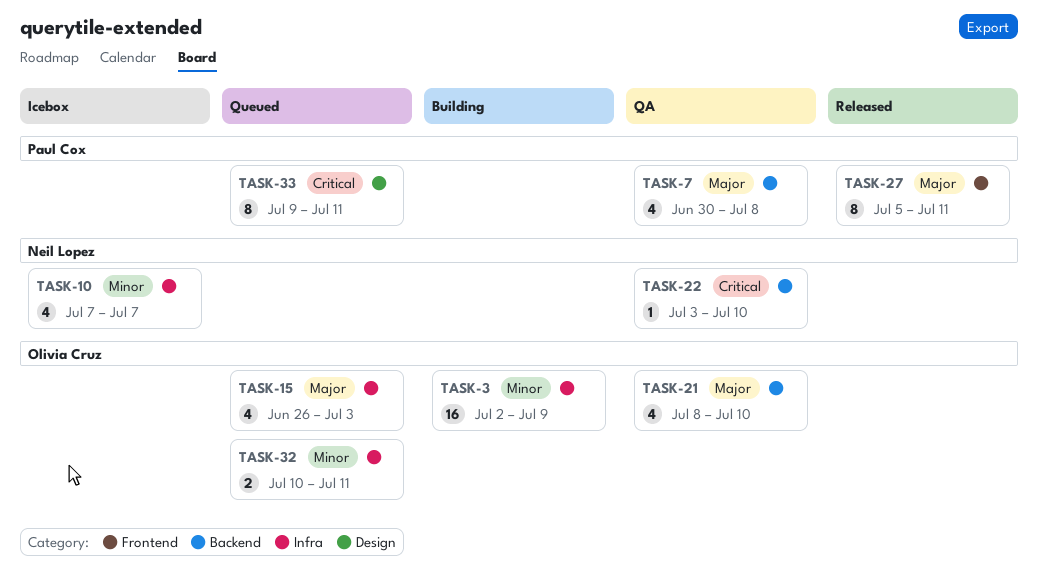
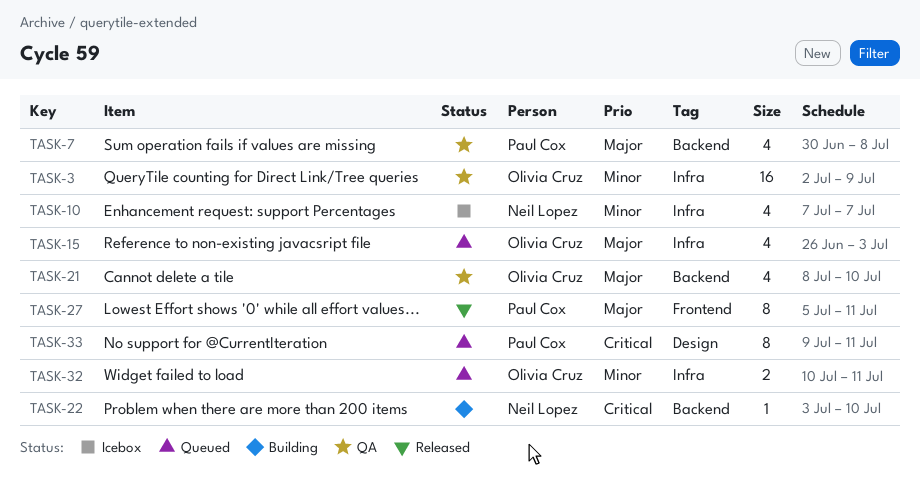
TASK-3, status: Building -> QA
TASK-22, status: QA -> Building

